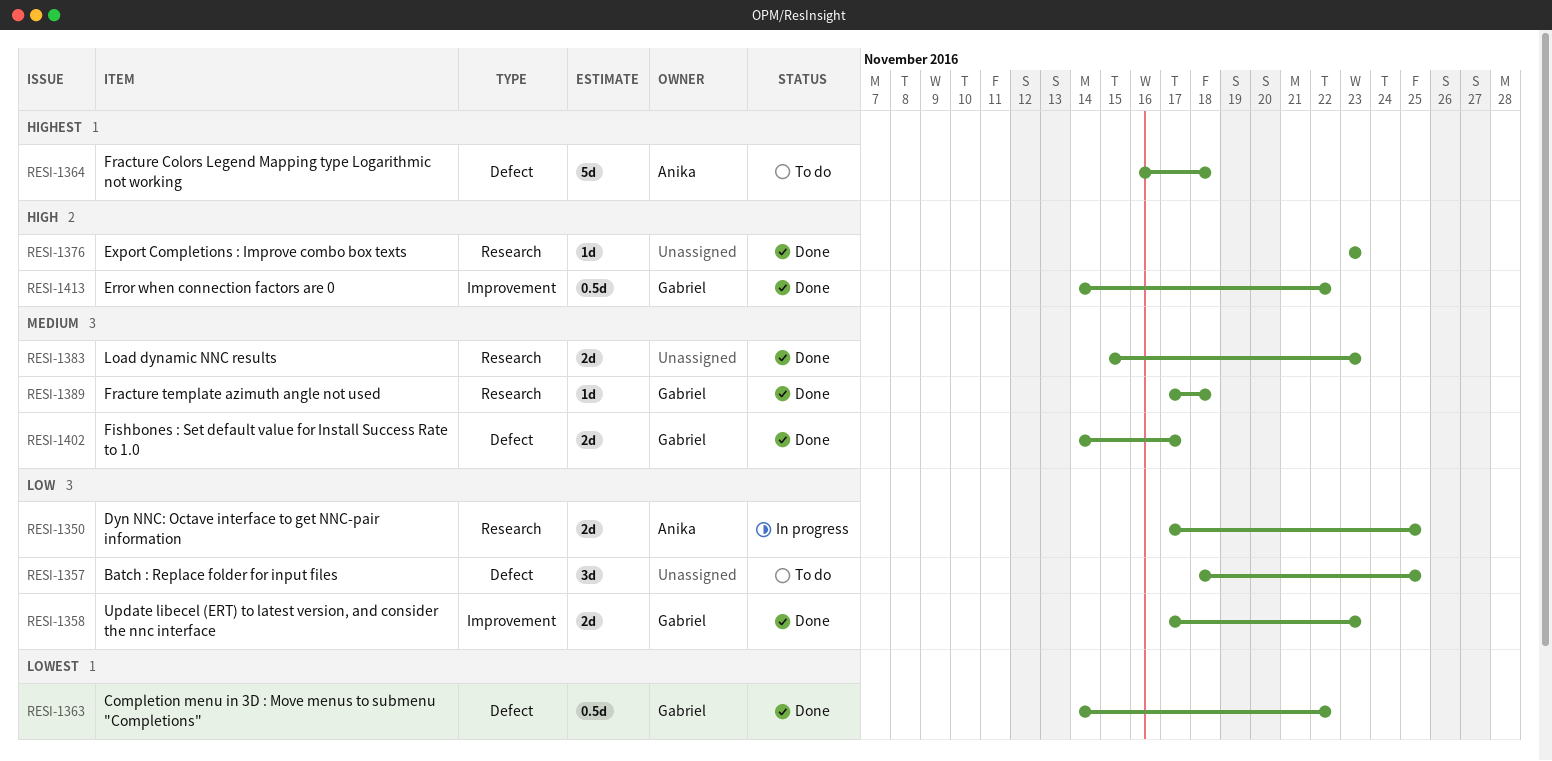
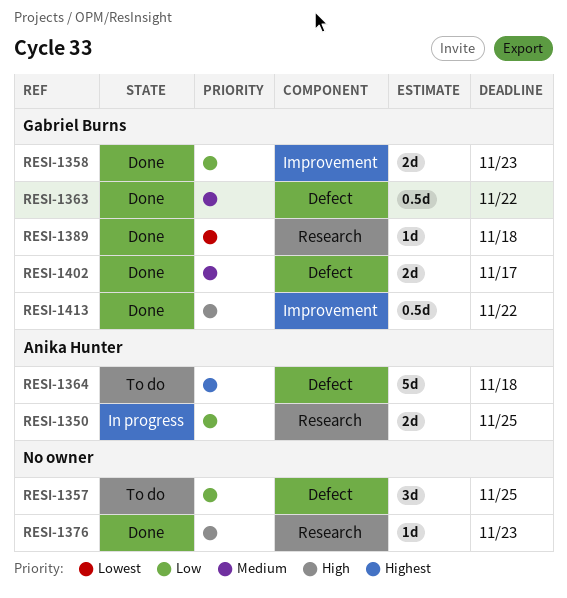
RESI-1363, priority: Lowest -> Medium
RESI-1383: present -> none
RESI-1389, priority: Medium -> Lowest

